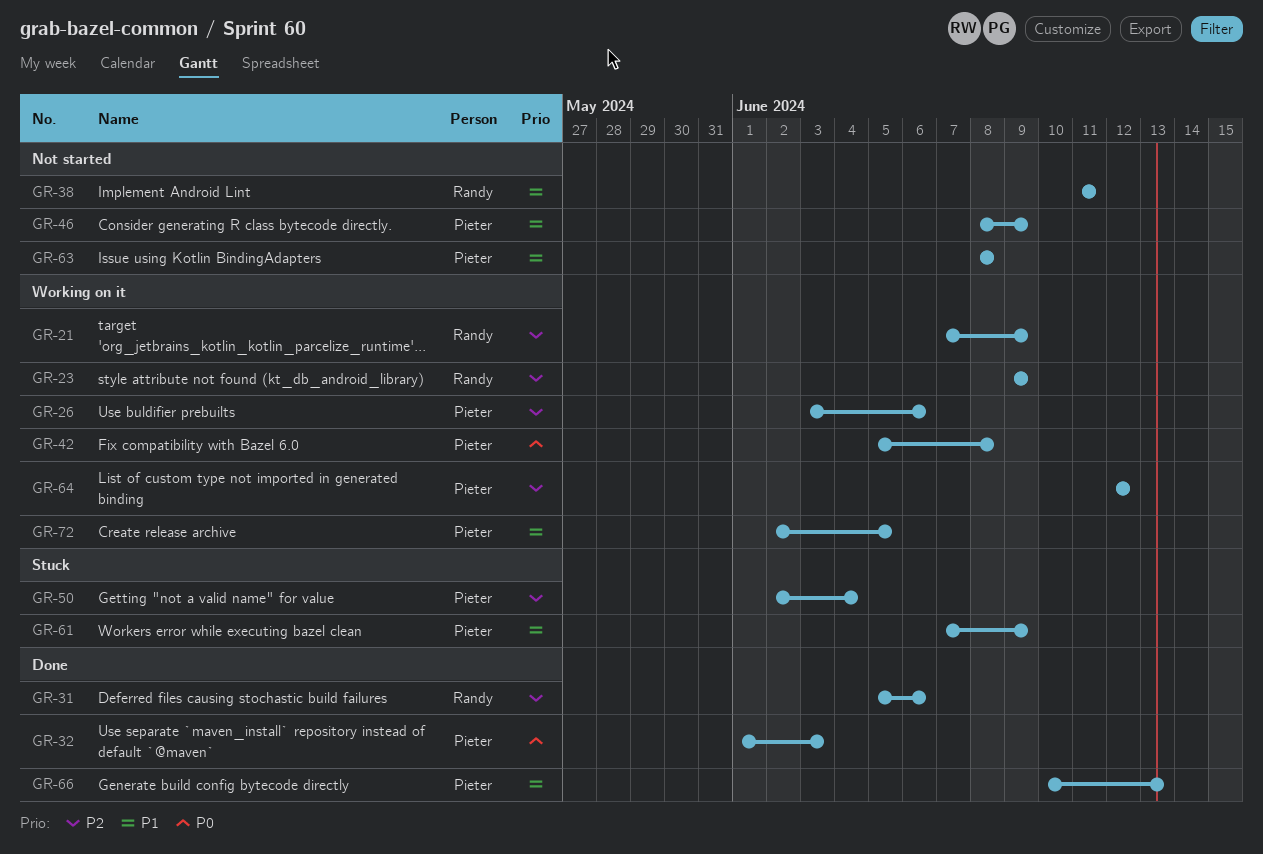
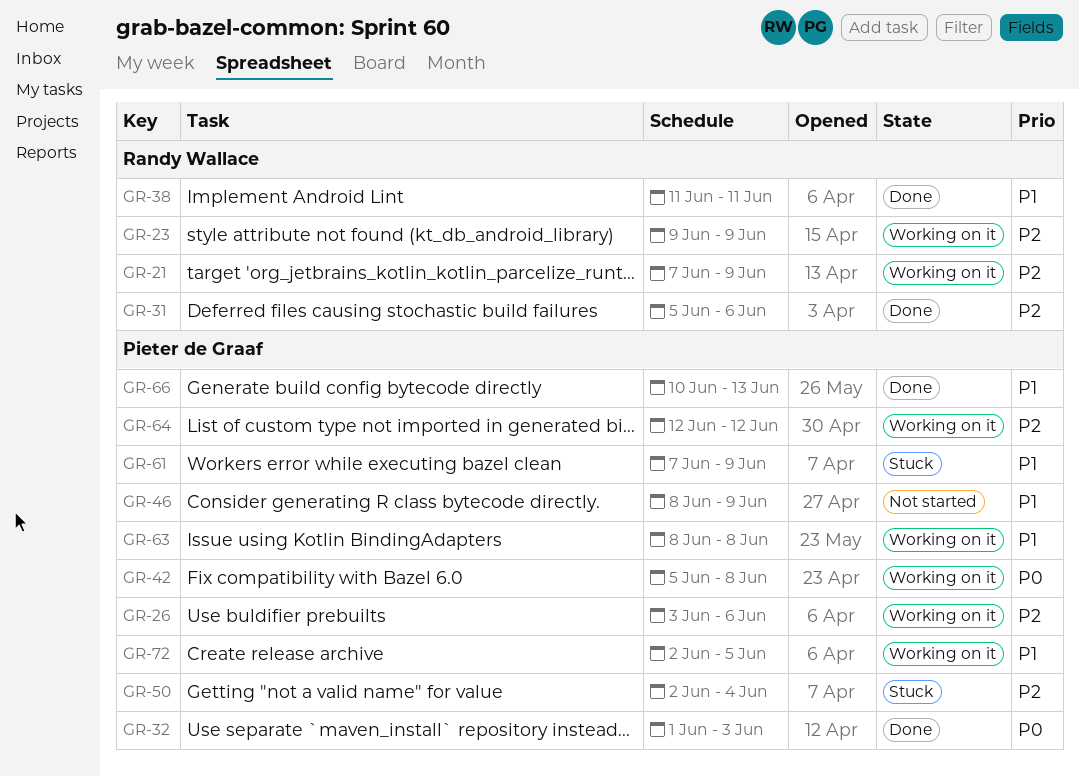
GR-38, status: Not started -> Done
GR-63, status: Not started -> Working on it

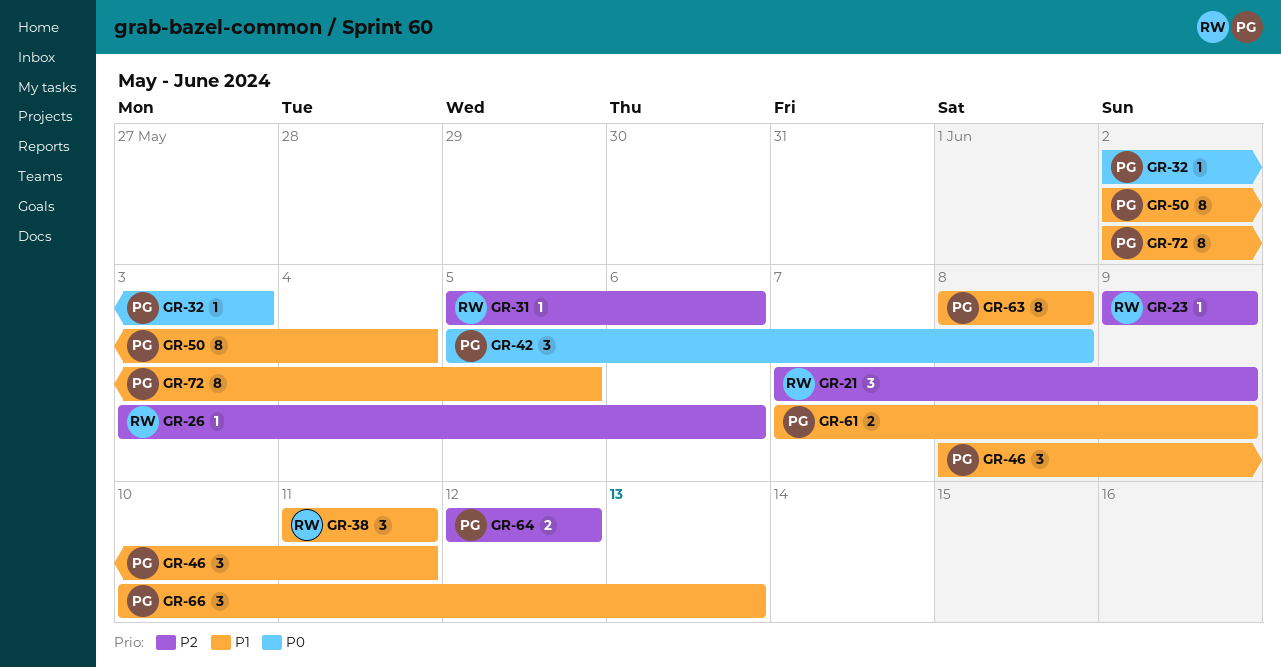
GR-26, owner: Pieter de Graaf -> Randy Wallace
GR-32, start: Jun 1 -> Jun 2
GR-46, due: Jun 9 -> Jun 11
GR-50, priority: P2 -> P1

